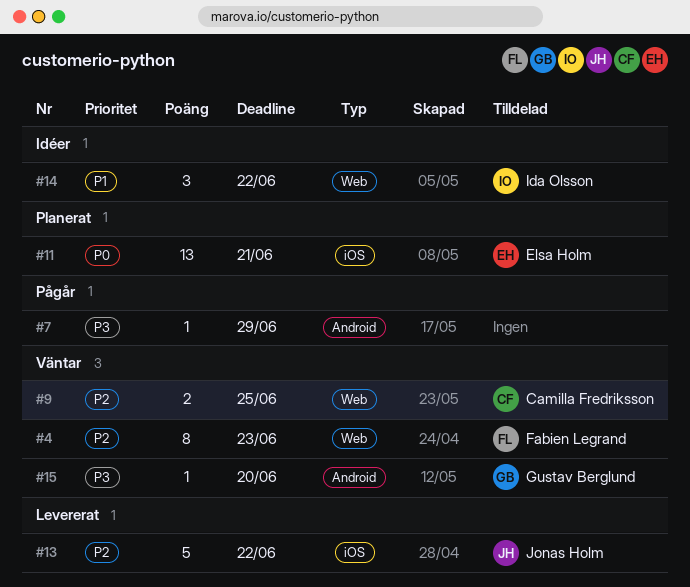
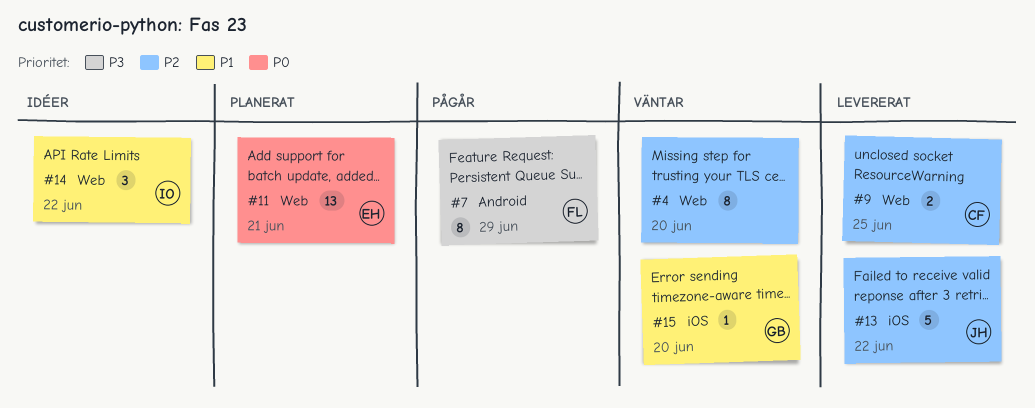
#4, owner: Fabien Legrand -> none
#4, due: Jun 23 -> Jun 20
#7, owner: none -> Fabien Legrand
#7, estimate: 1 -> 8
#9, status: Väntar -> Levererat
#11, label: iOS -> Web
#15, priority: P3 -> P1
#15, label: Android -> iOS

